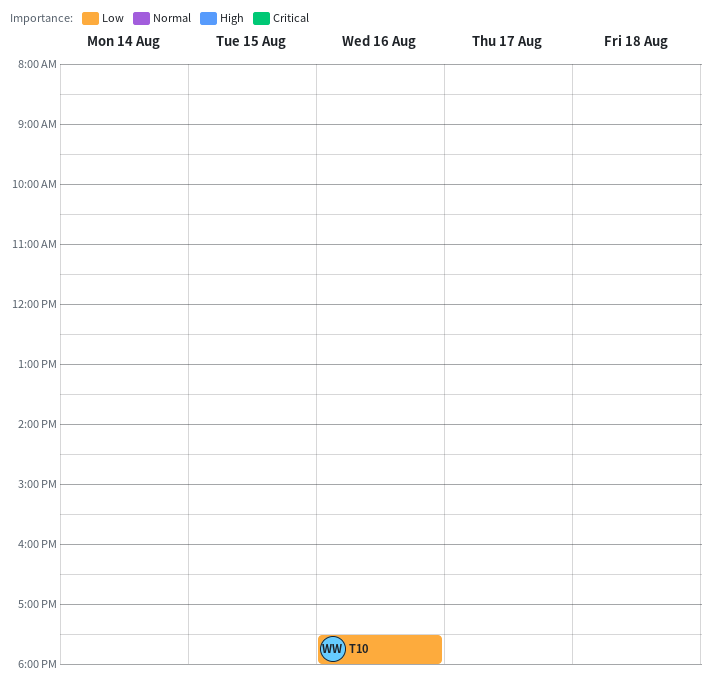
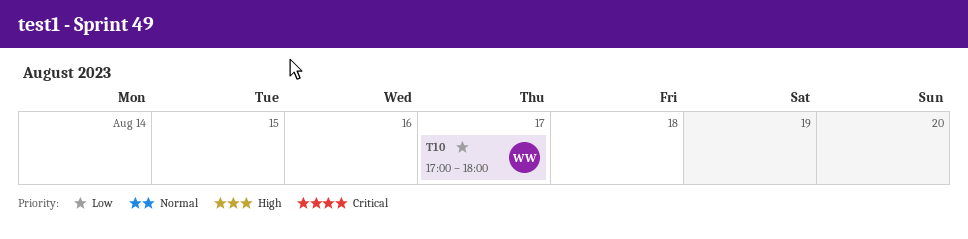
T10, day: Aug 16 -> Aug 17
T10, begins: 17:30 -> 17:00

